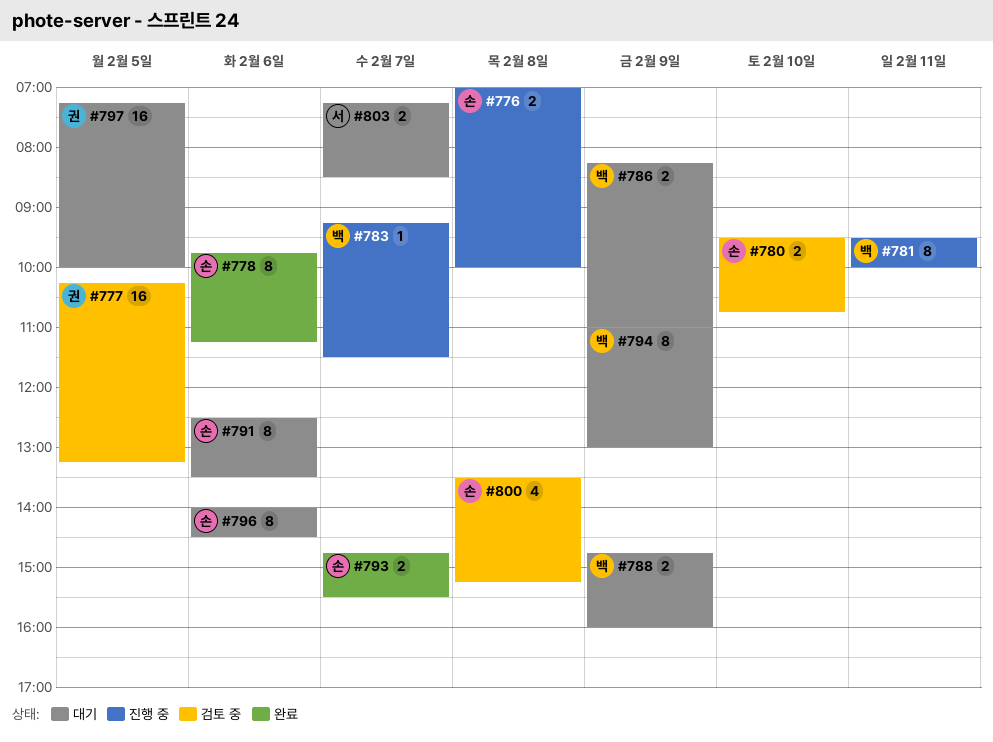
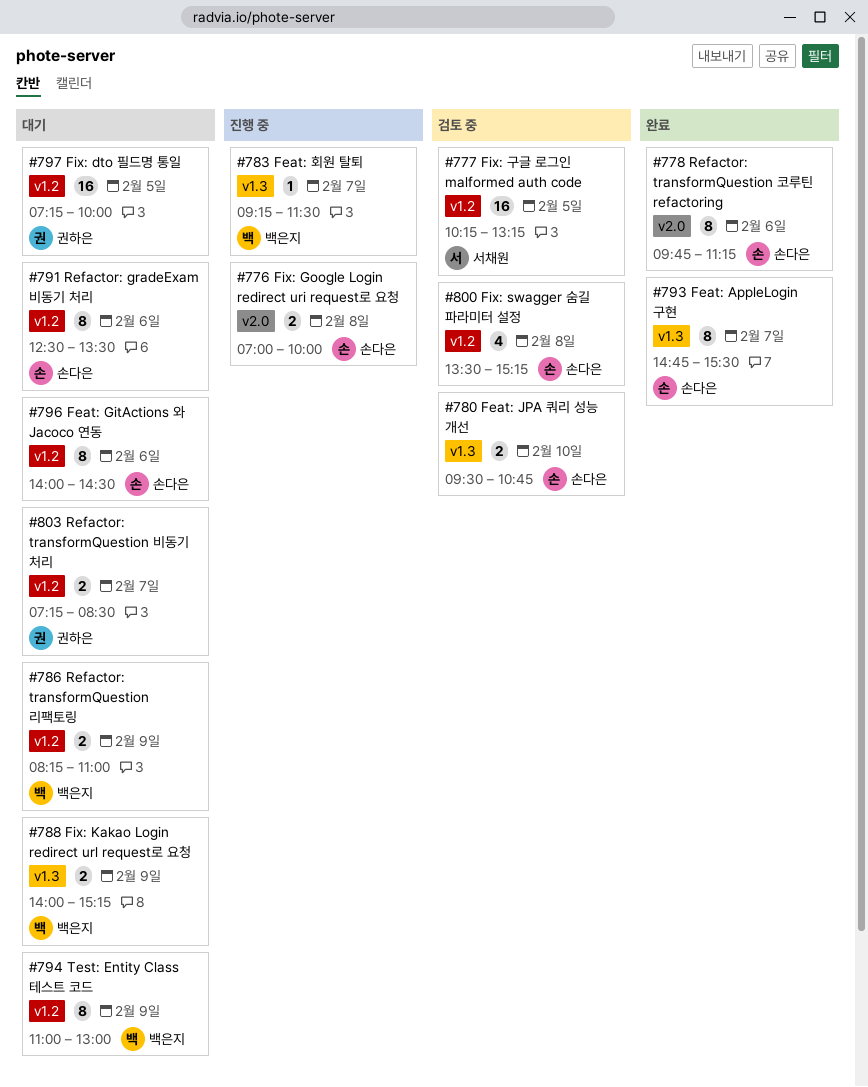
#777, owner: 권하은 -> 서채원
#781: present -> none
#788, begins: 14:45 -> 14:00
#788, ends: 16:00 -> 15:15
#793, estimate: 2 -> 8
#803, owner: 서채원 -> 권하은

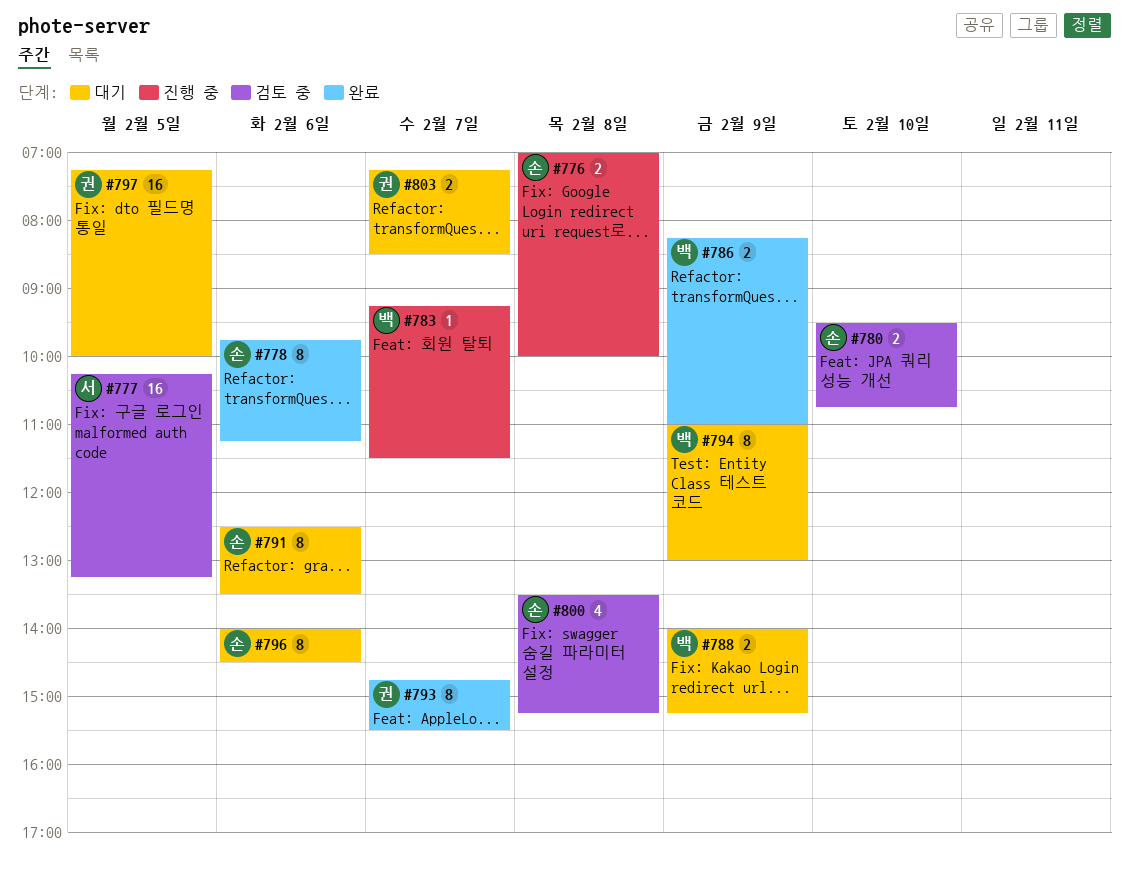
#786, status: 대기 -> 완료
#793, owner: 손다은 -> 권하은

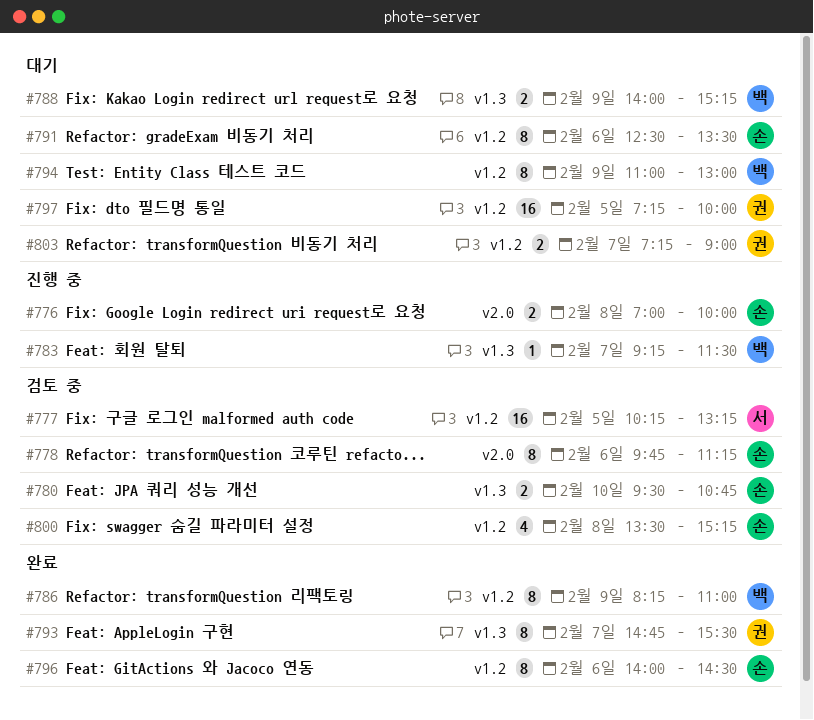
#778, status: 완료 -> 검토 중
#786, estimate: 2 -> 8
#796, status: 대기 -> 완료
#803, ends: 08:30 -> 09:00

